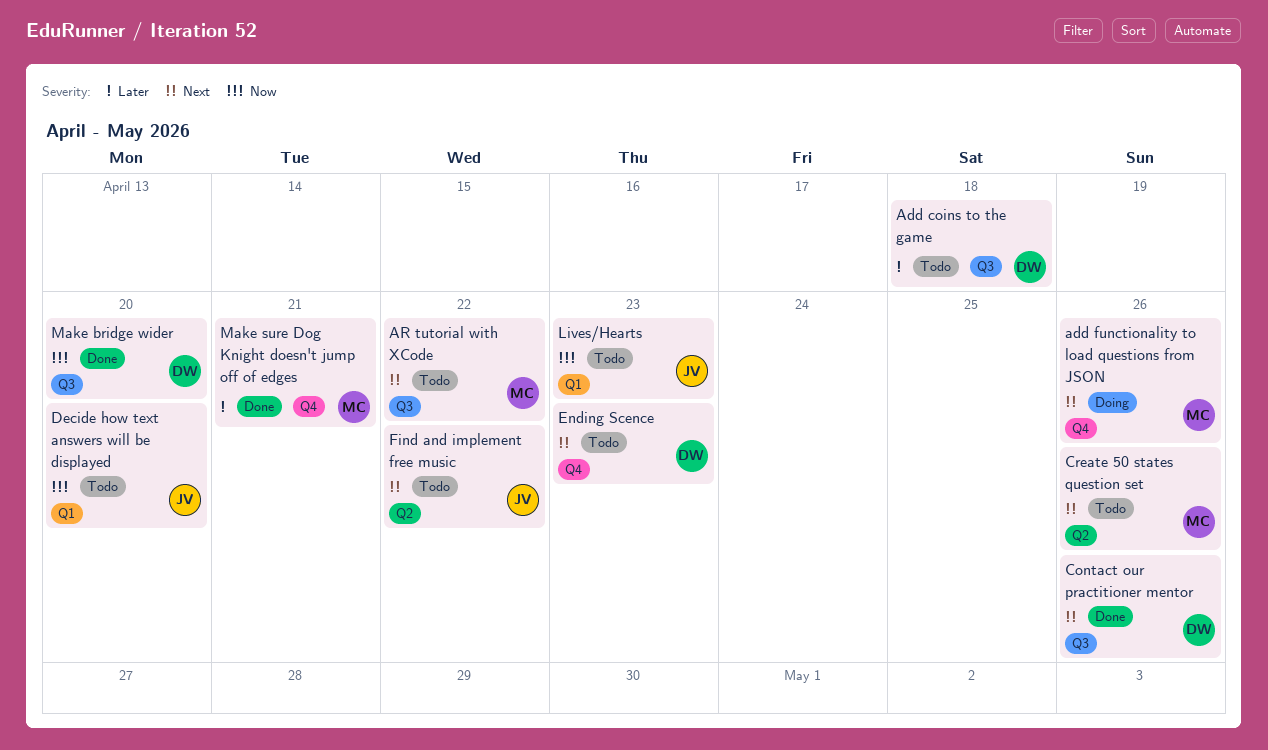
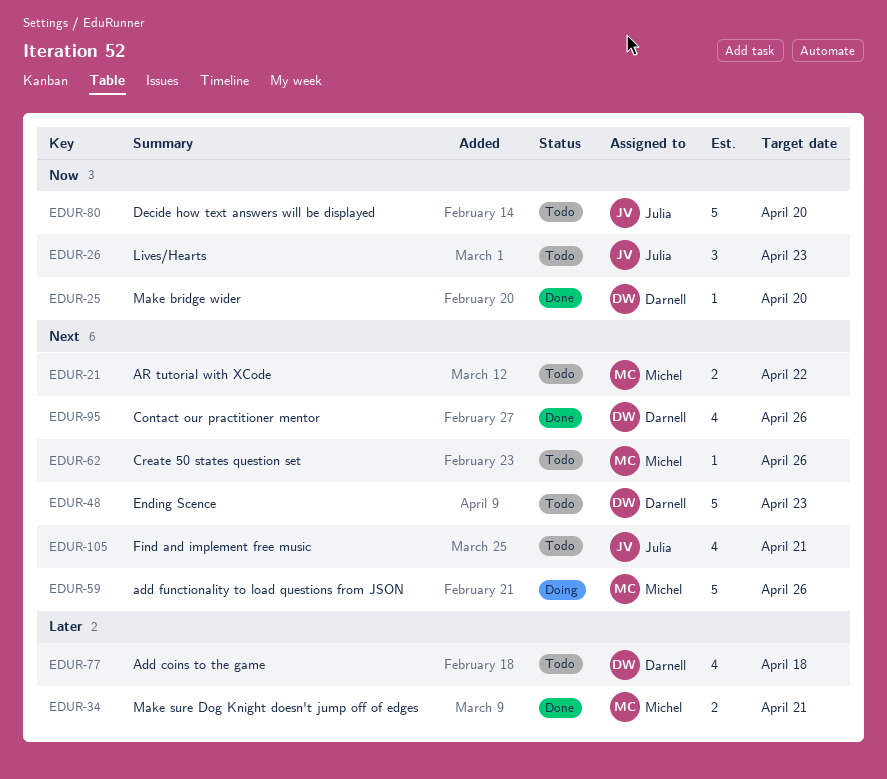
Find and implement free music, due: Apr 22 -> Apr 21

